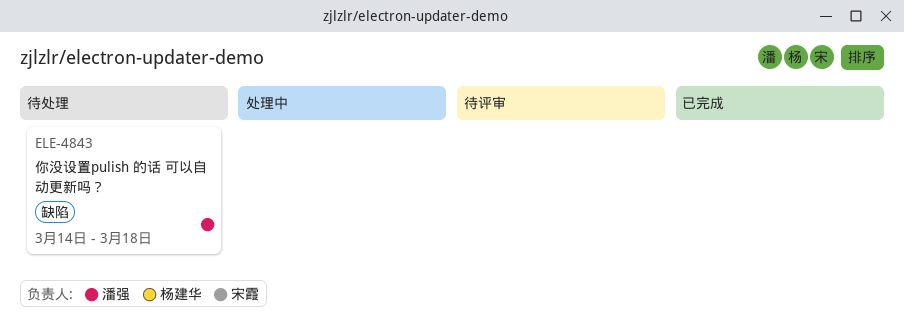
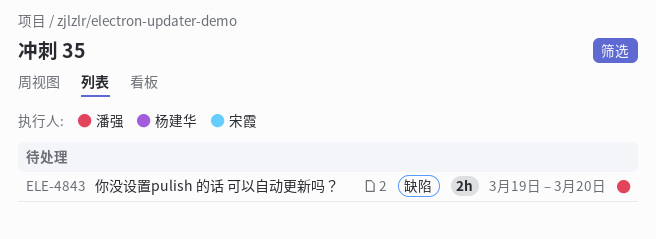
ELE-4843, start: Mar 14 -> Mar 19
ELE-4843, due: Mar 18 -> Mar 20

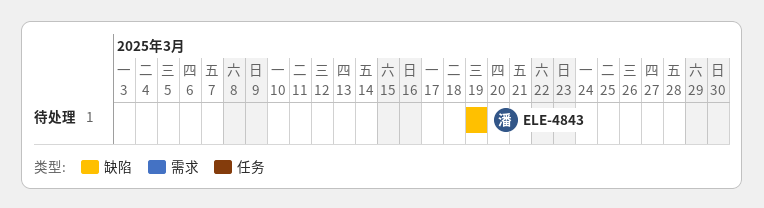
ELE-4843, due: Mar 20 -> Mar 19

